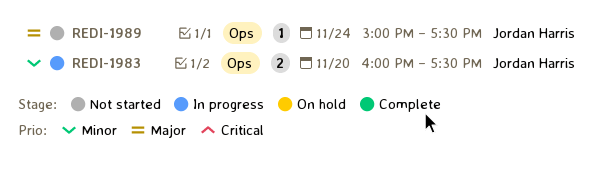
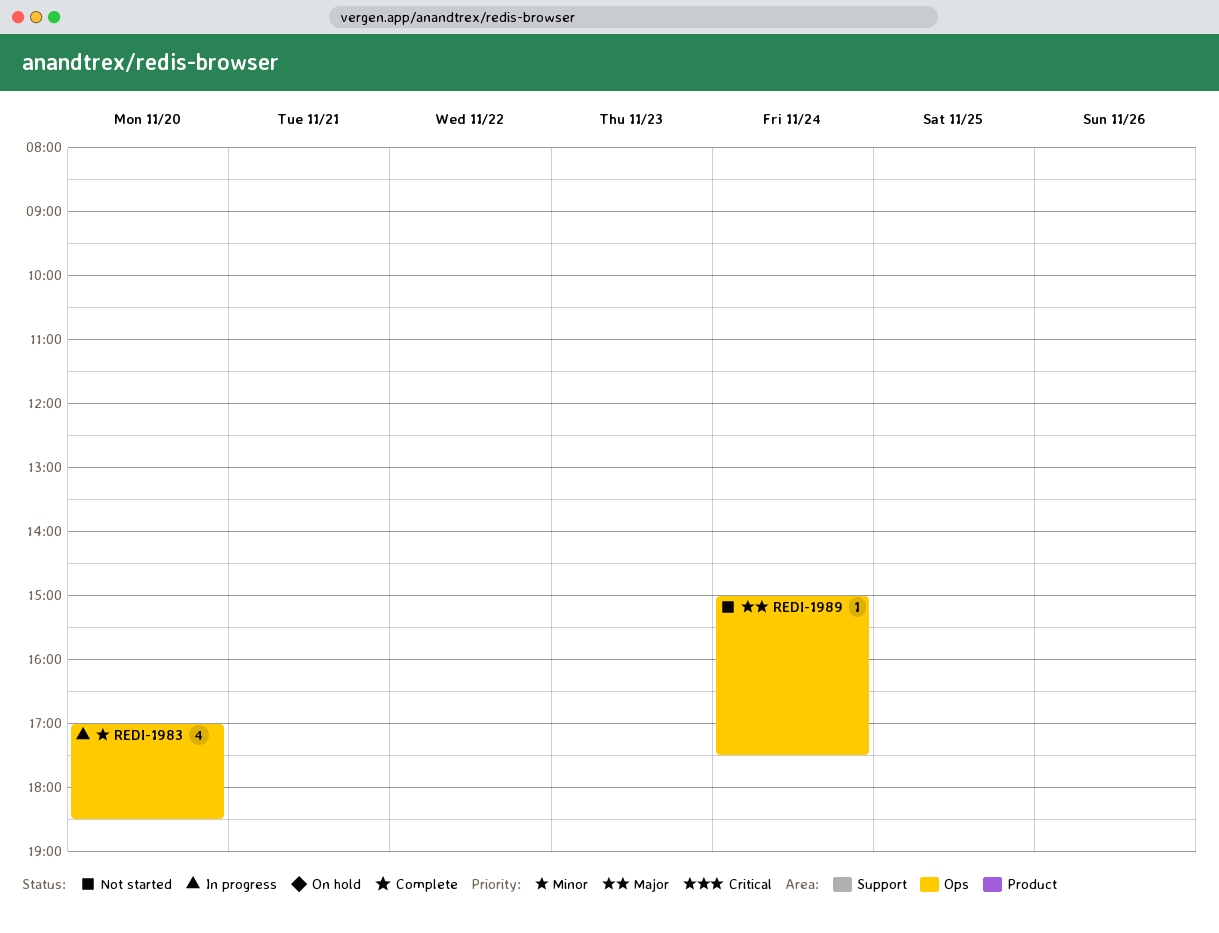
REDI-1983, estimate: 2 -> 4
REDI-1983, begins: 16:00 -> 17:00
REDI-1983, ends: 17:30 -> 18:30

